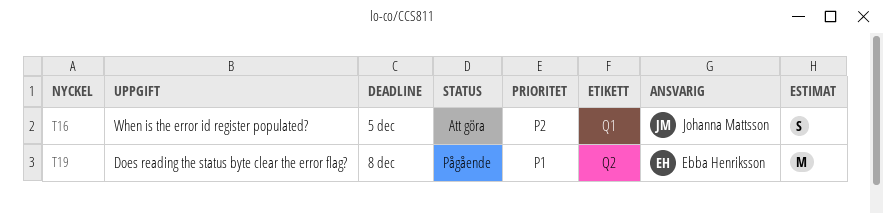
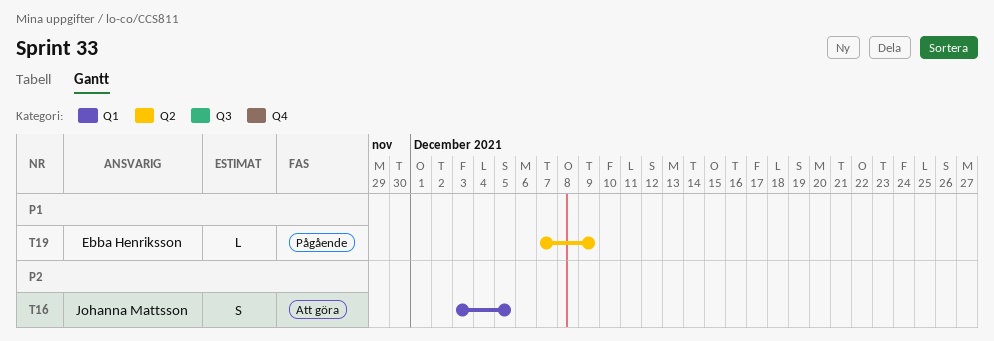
T19, estimate: M -> L
T19, due: Dec 8 -> Dec 9

